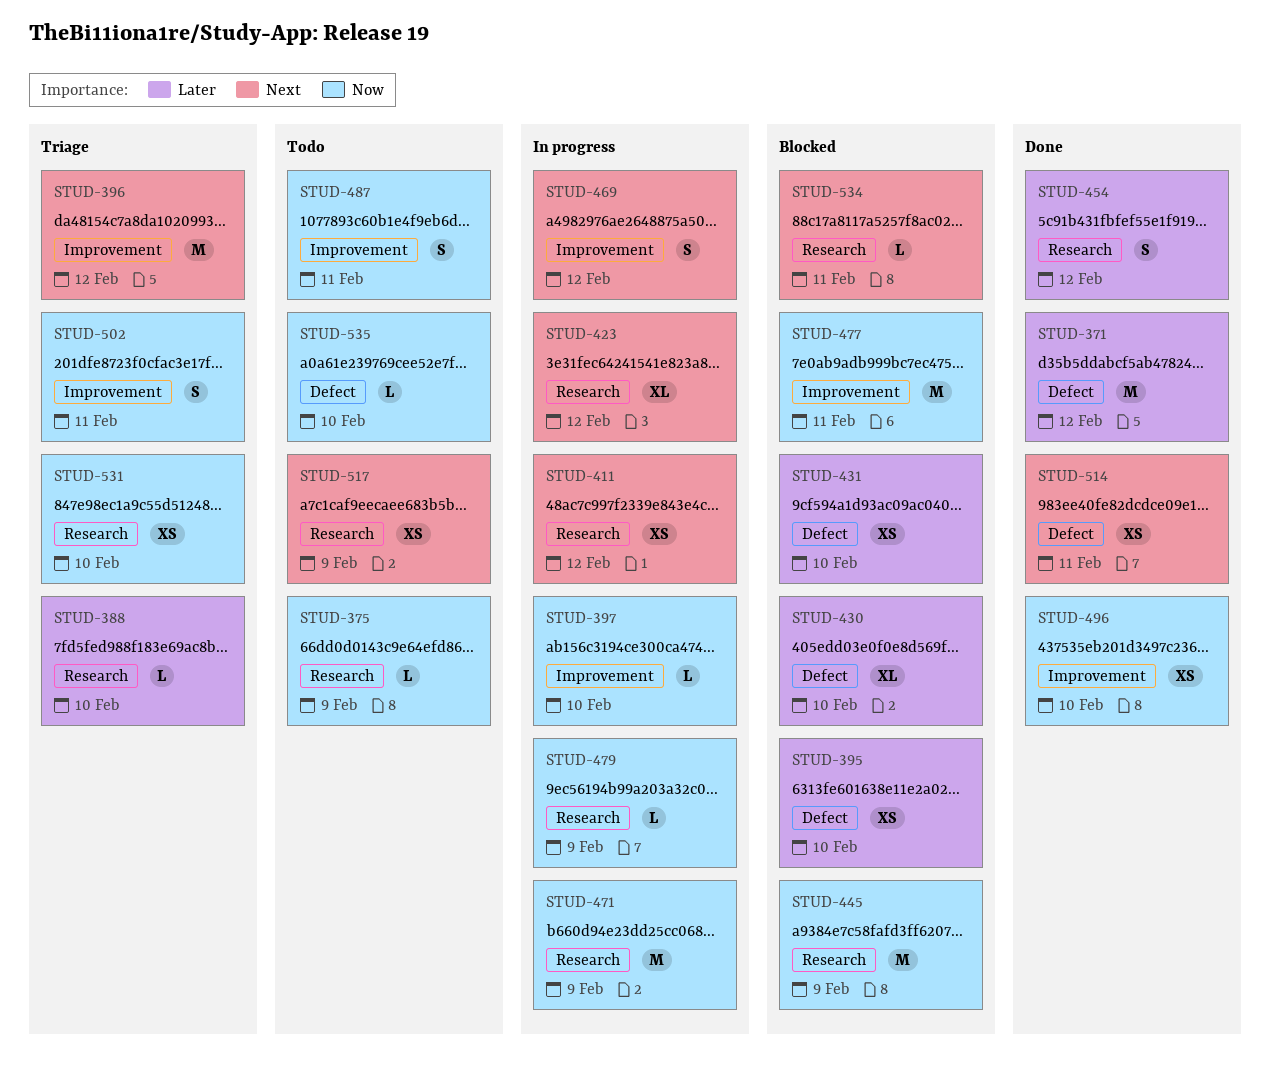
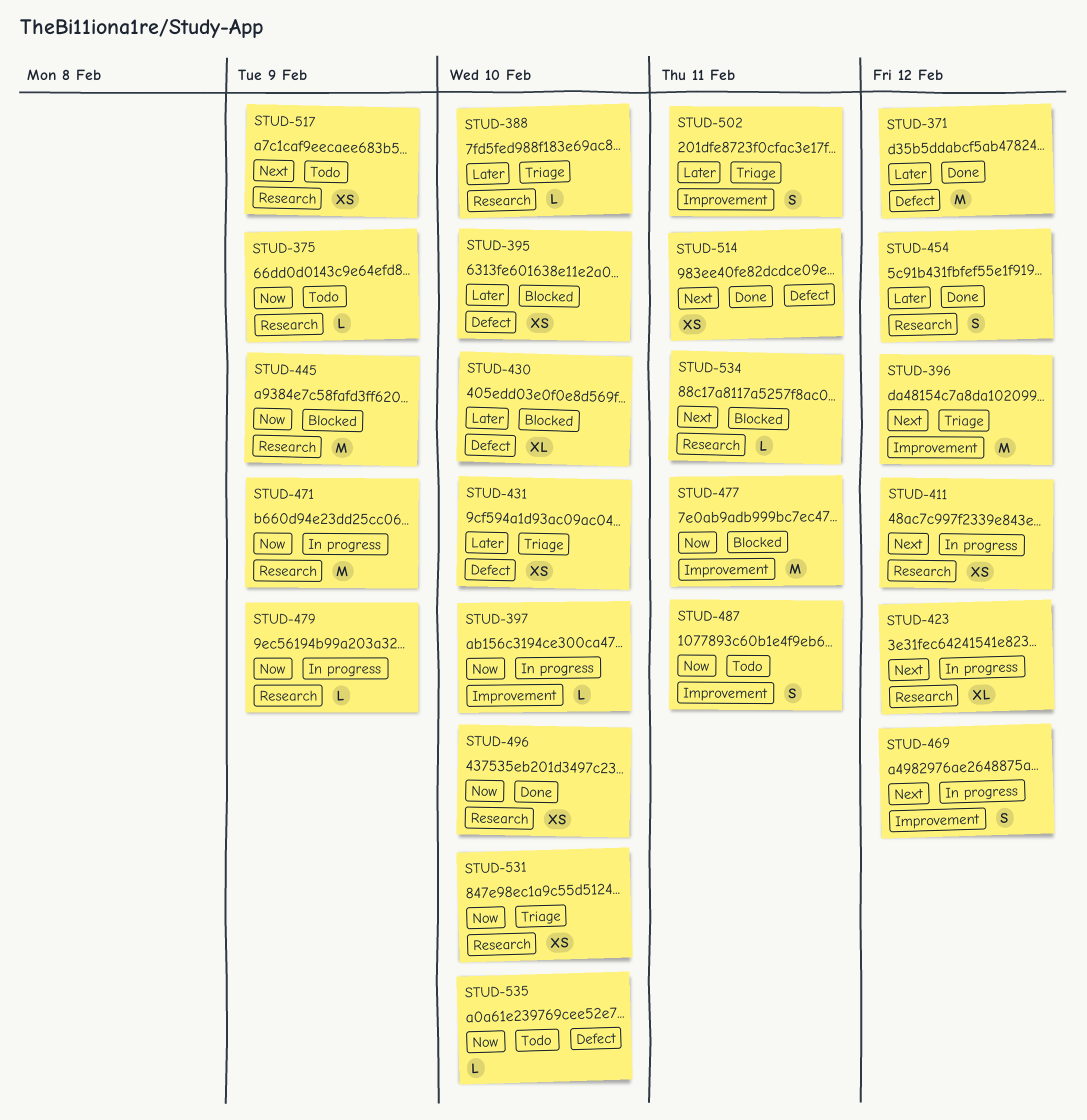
STUD-431, status: Blocked -> Triage
STUD-496, label: Improvement -> Research
STUD-502, priority: Now -> Later

